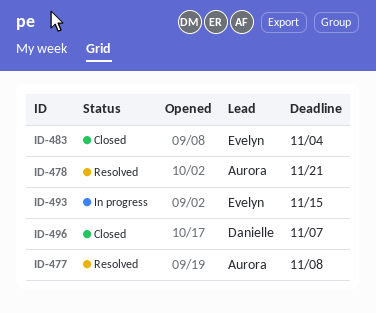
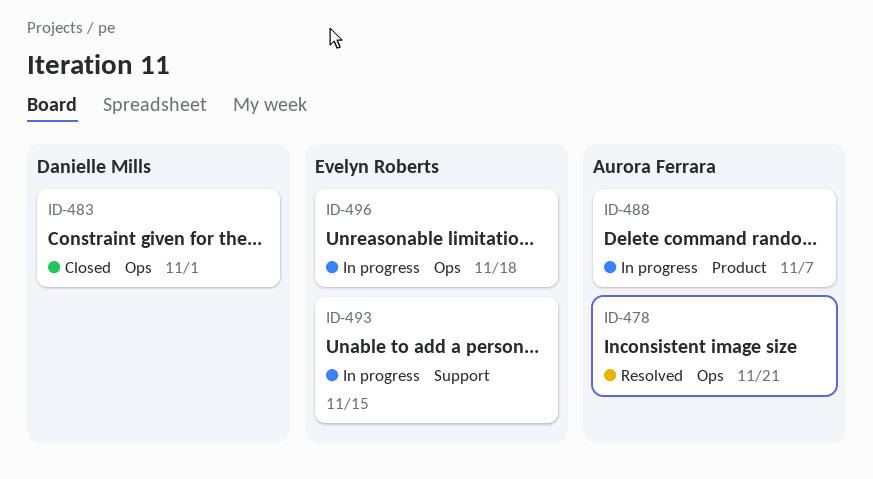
ID-477: present -> none
ID-483, owner: Evelyn Roberts -> Danielle Mills
ID-483, due: Nov 4 -> Nov 1
ID-488: none -> present
ID-496, status: Closed -> In progress
ID-496, owner: Danielle Mills -> Evelyn Roberts
ID-496, due: Nov 7 -> Nov 18

